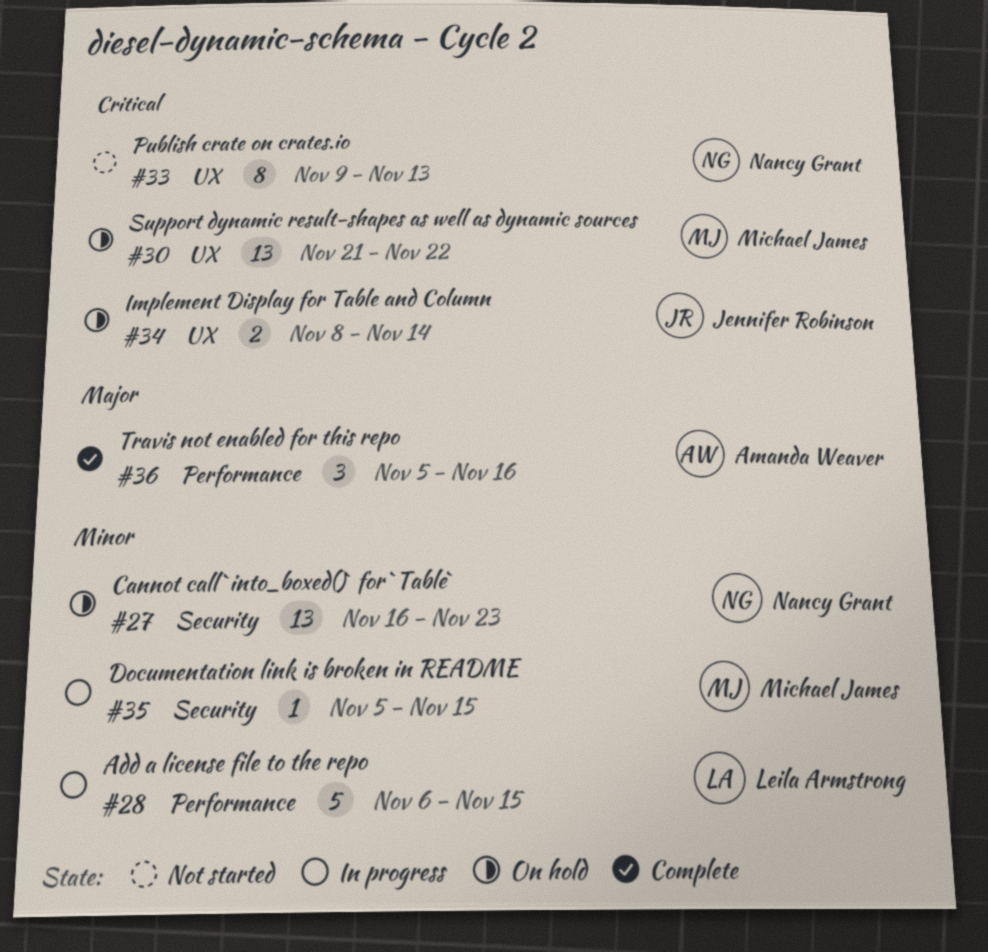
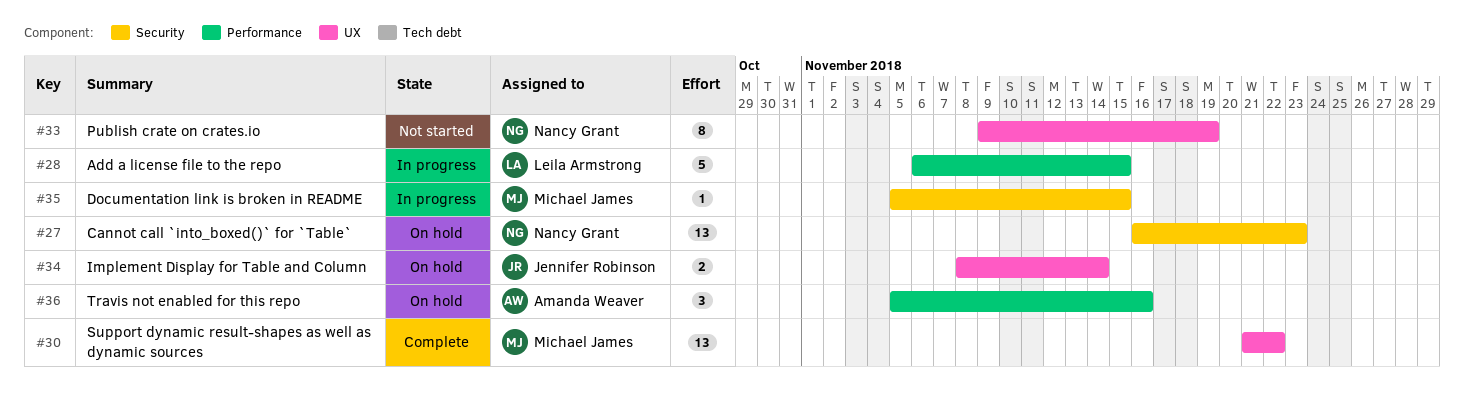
#30, status: On hold -> Complete
#33, due: Nov 13 -> Nov 19
#36, status: Complete -> On hold

